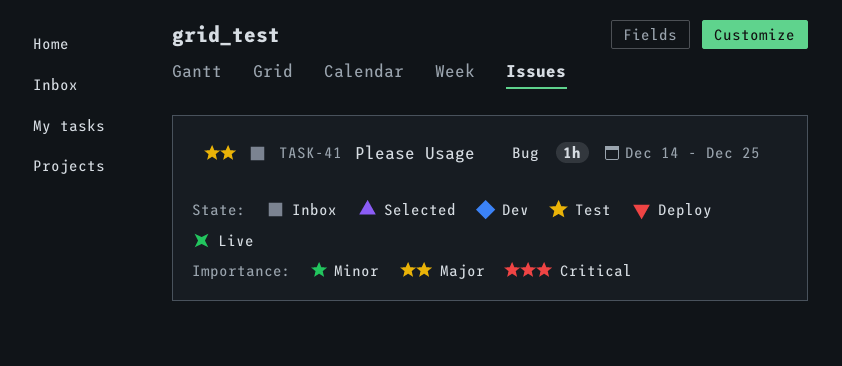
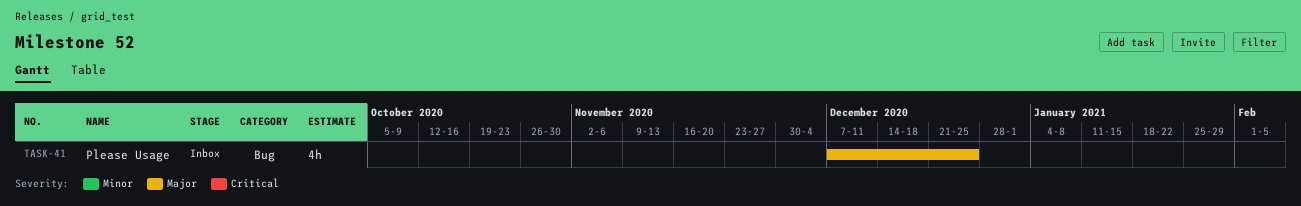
TASK-41, estimate: 1h -> 4h
TASK-41, start: Dec 14 -> Dec 7

